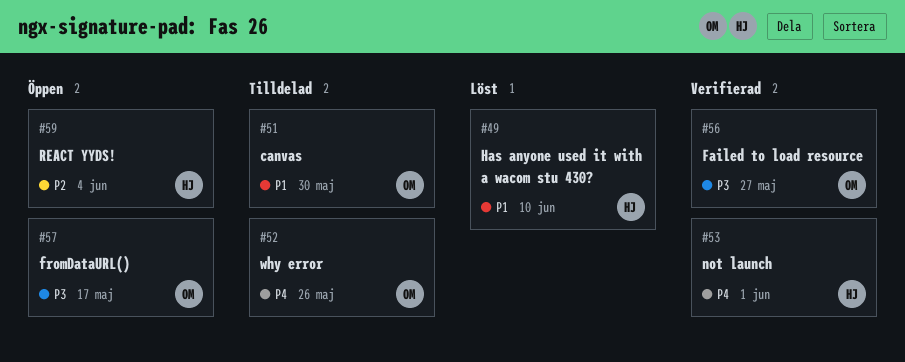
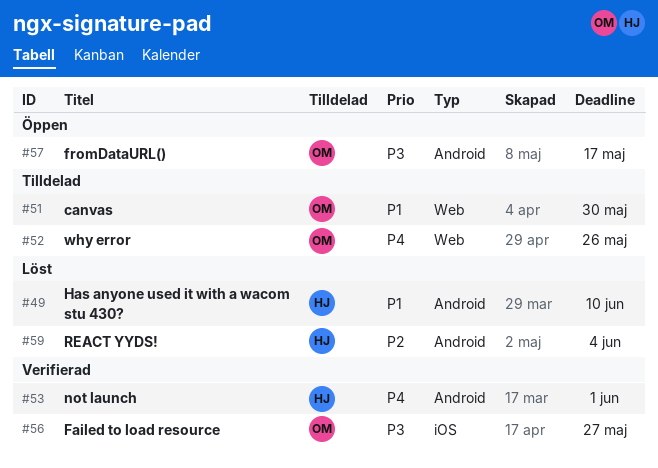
#59, status: Öppen -> Löst

